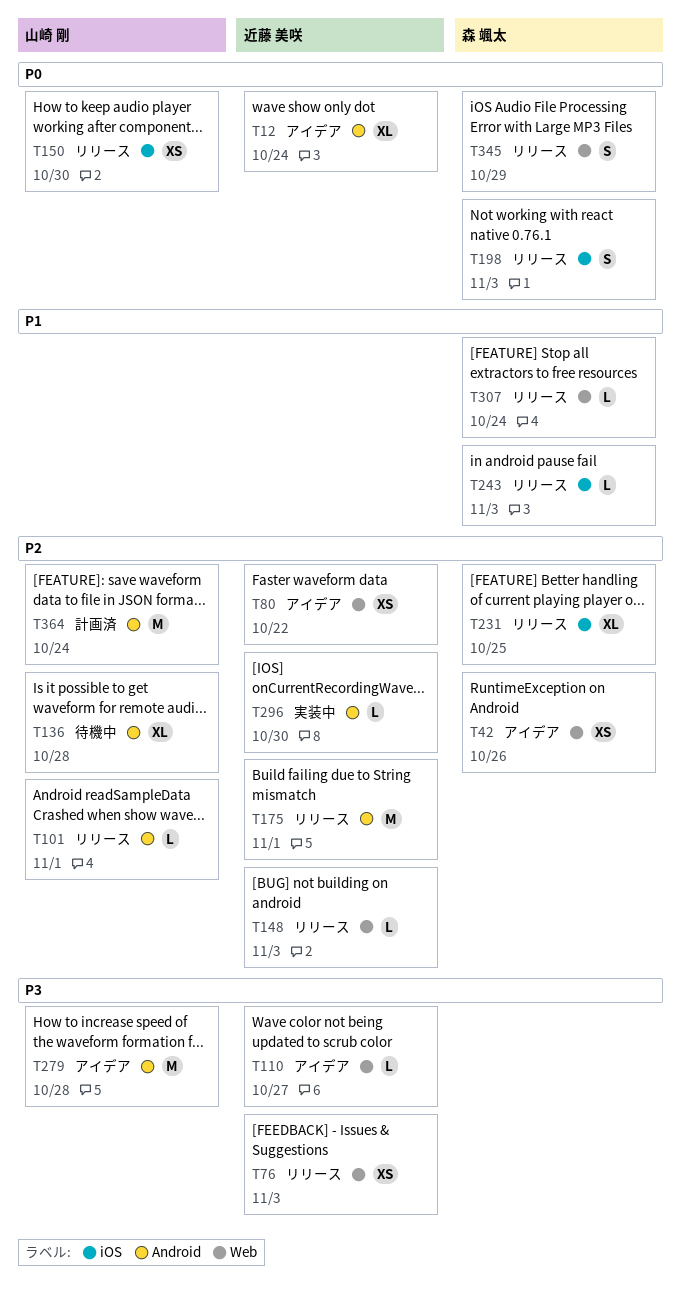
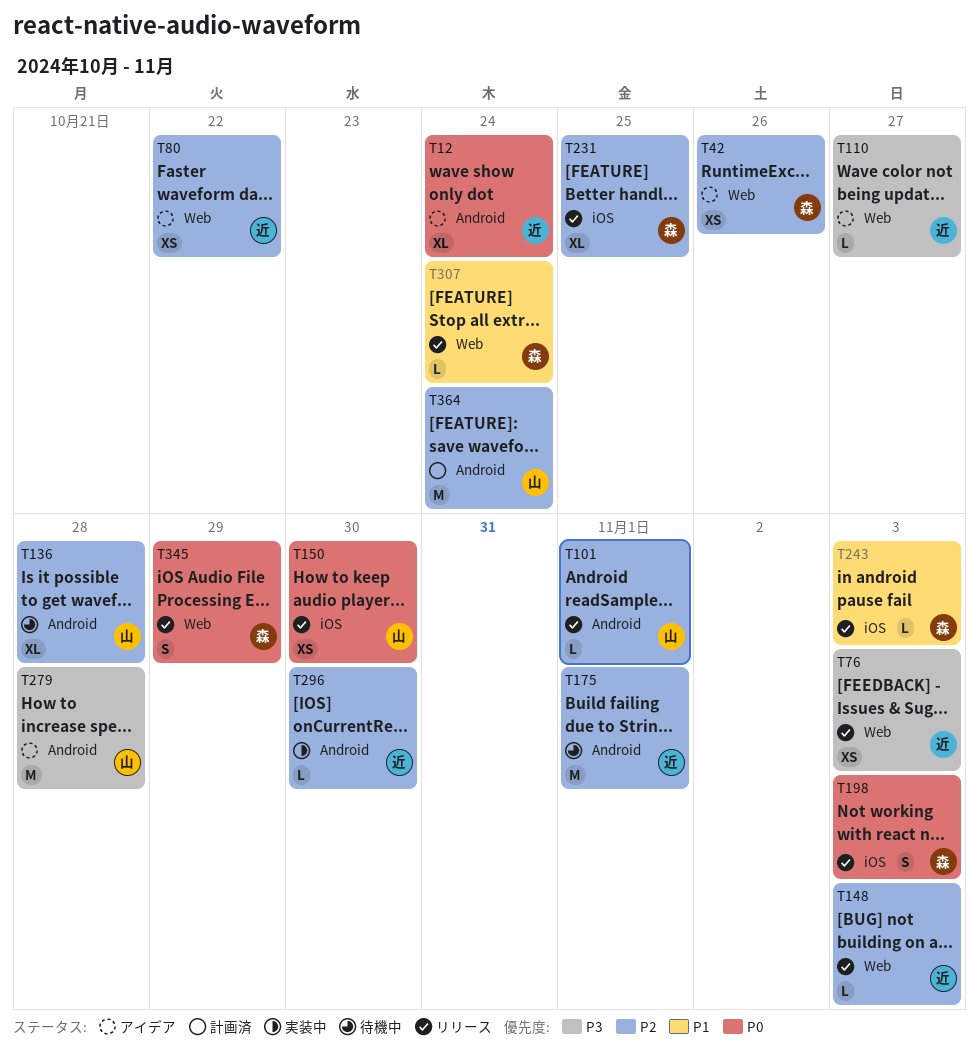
T175, status: リリース -> 待機中

